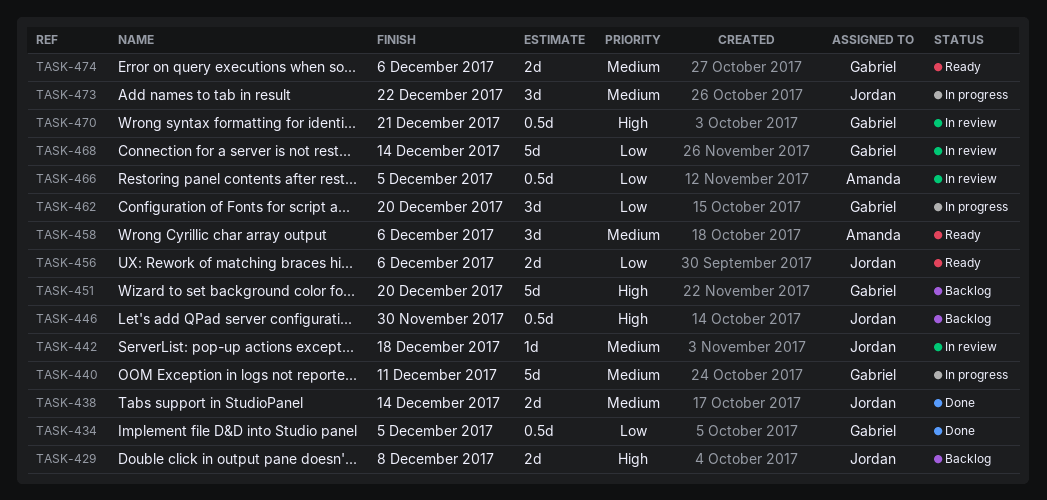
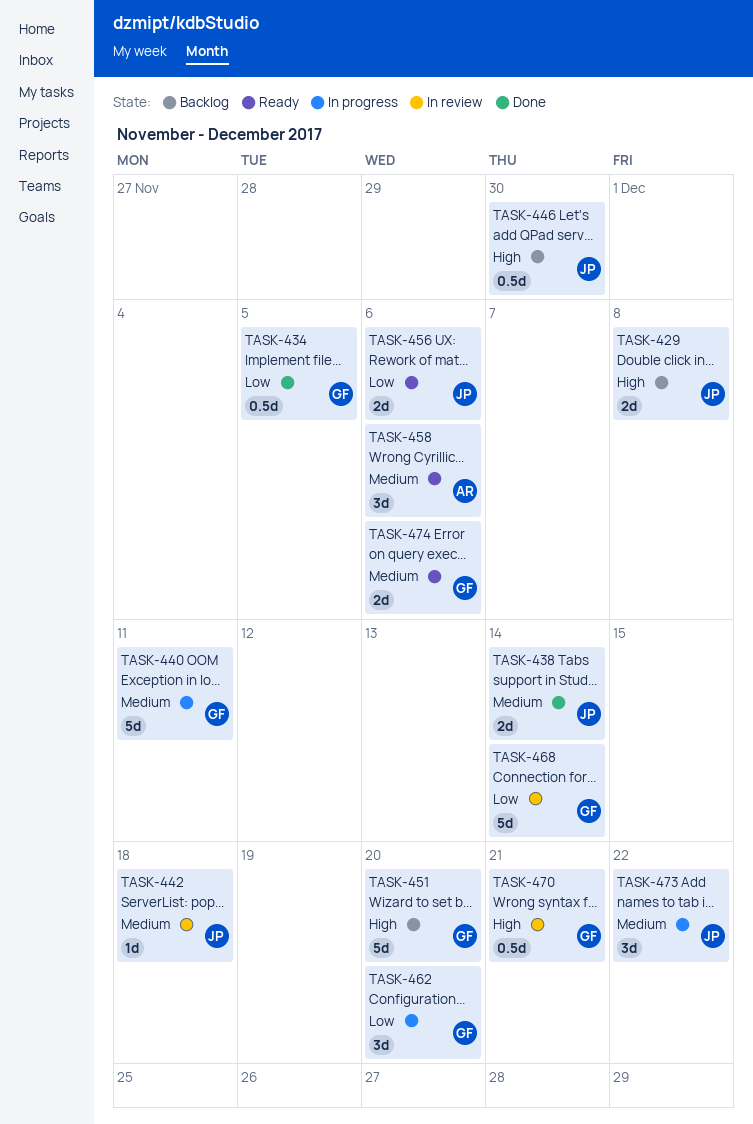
TASK-466: present -> none

